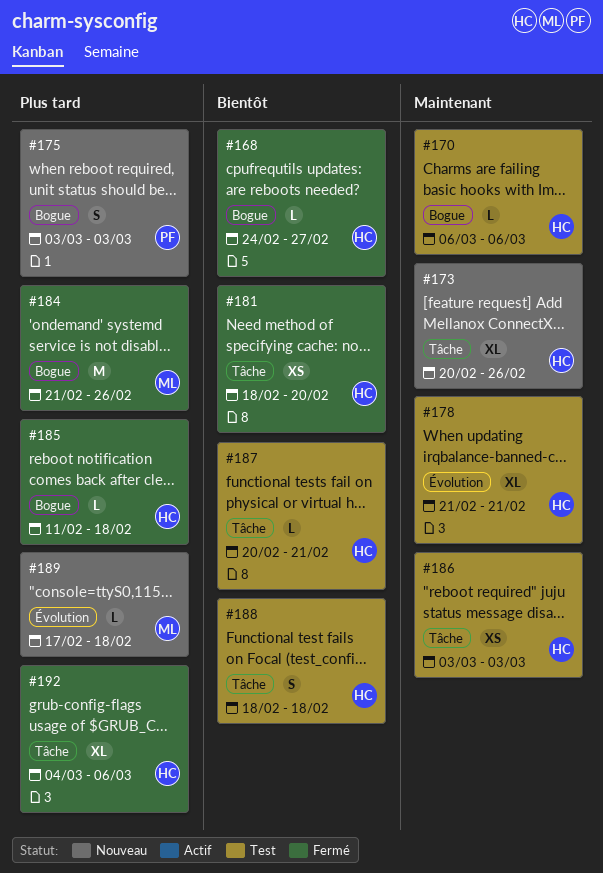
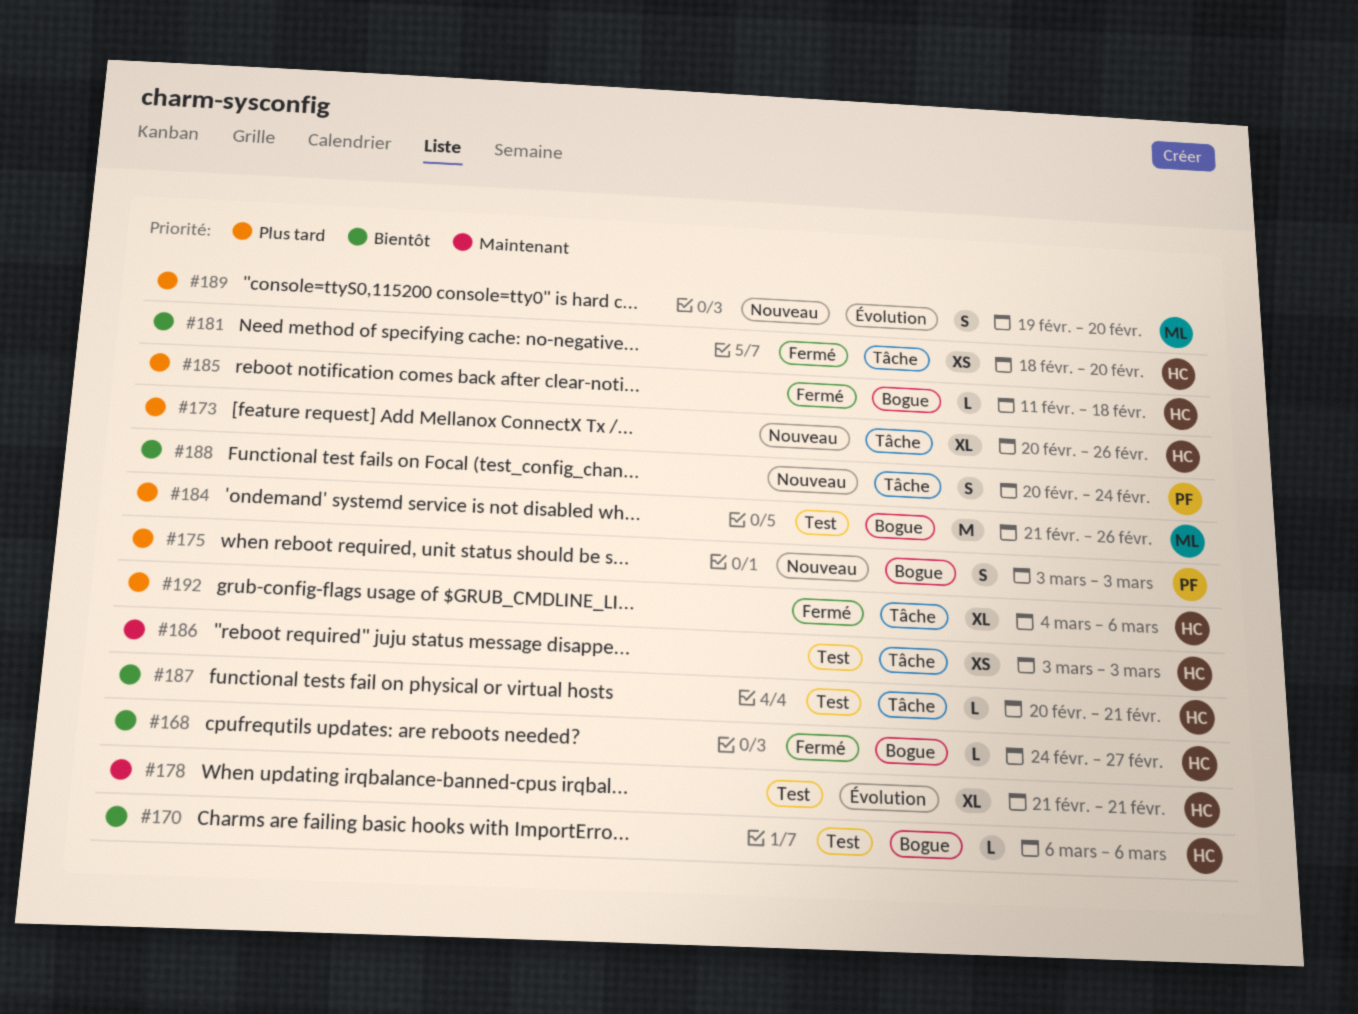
#170, priority: Maintenant -> Bientôt
#173, priority: Maintenant -> Plus tard
#184, status: Fermé -> Test
#188, status: Test -> Nouveau
#188, owner: HC -> PF
#188, start: Feb 18 -> Feb 20
#188, due: Feb 18 -> Feb 24
#189, estimate: L -> S
#189, start: Feb 17 -> Feb 19
#189, due: Feb 18 -> Feb 20

